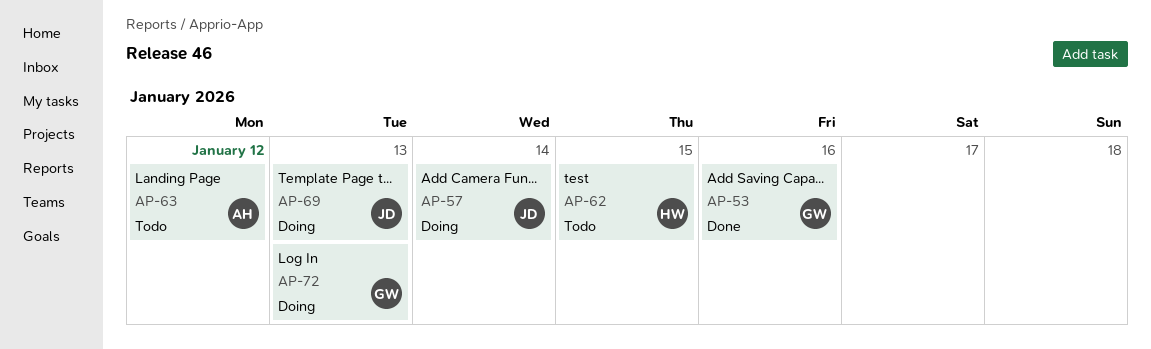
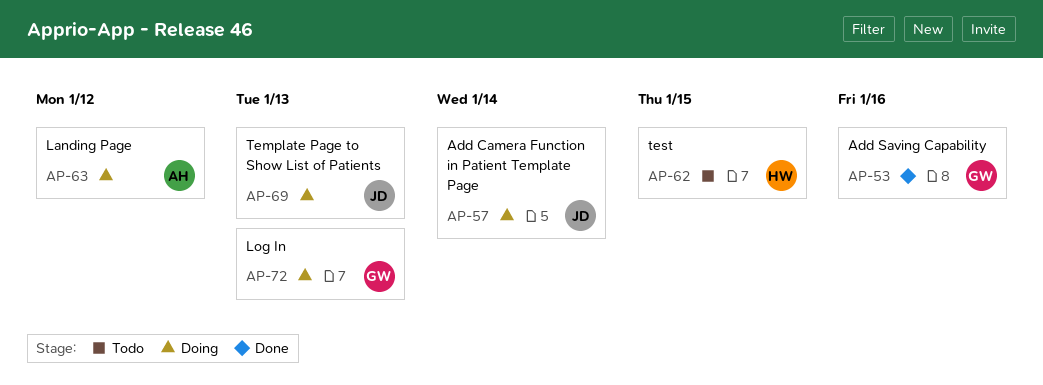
AP-63, status: Todo -> Doing

